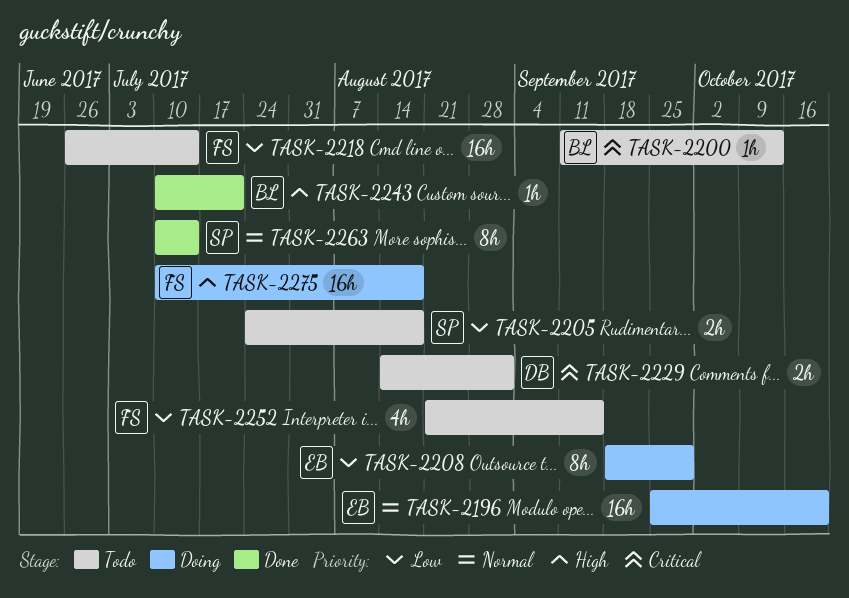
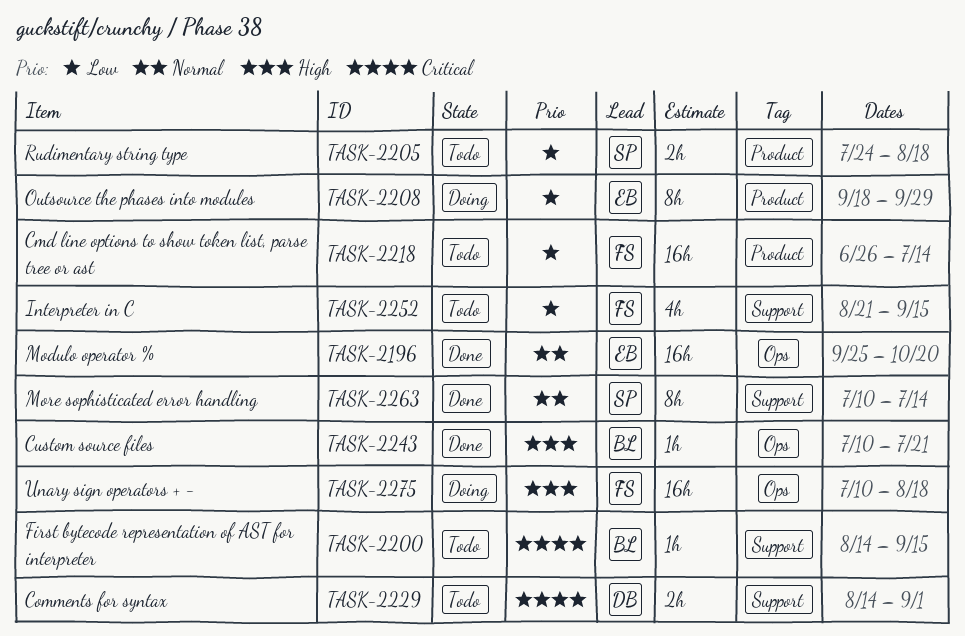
TASK-2196, status: Doing -> Done
TASK-2200, start: Sep 11 -> Aug 14
TASK-2200, due: Oct 13 -> Sep 15

